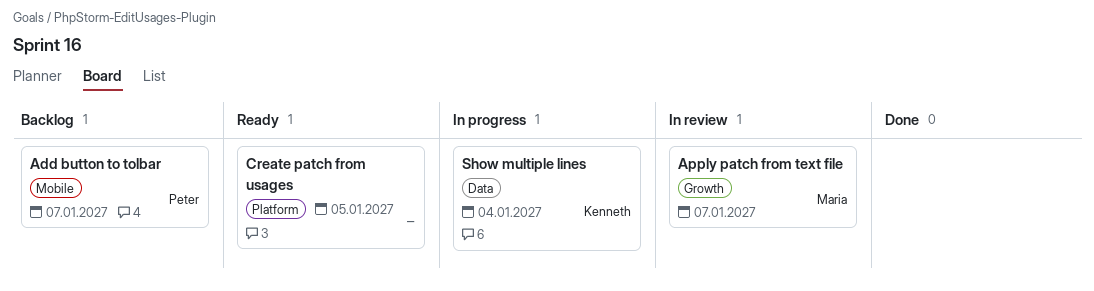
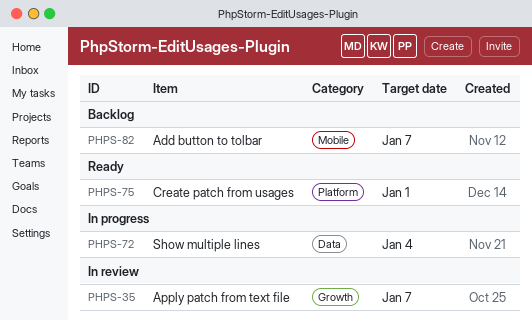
Create patch from usages, due: Jan 5 -> Jan 1

